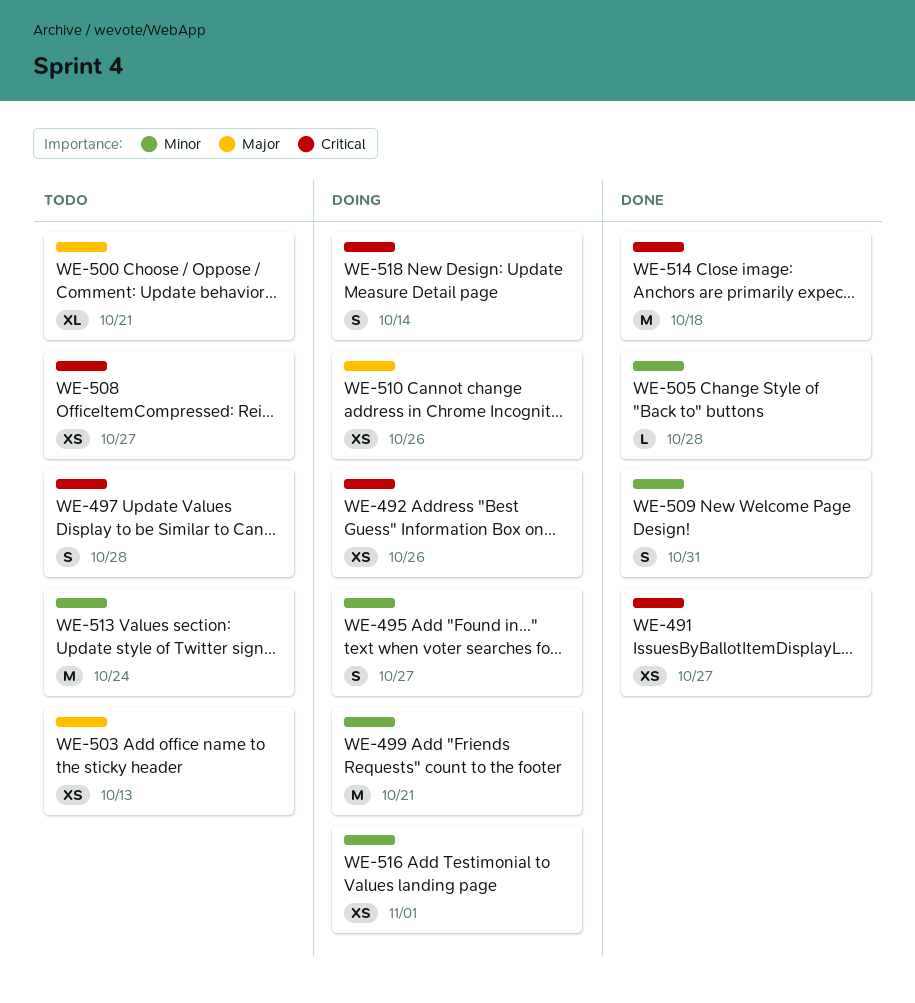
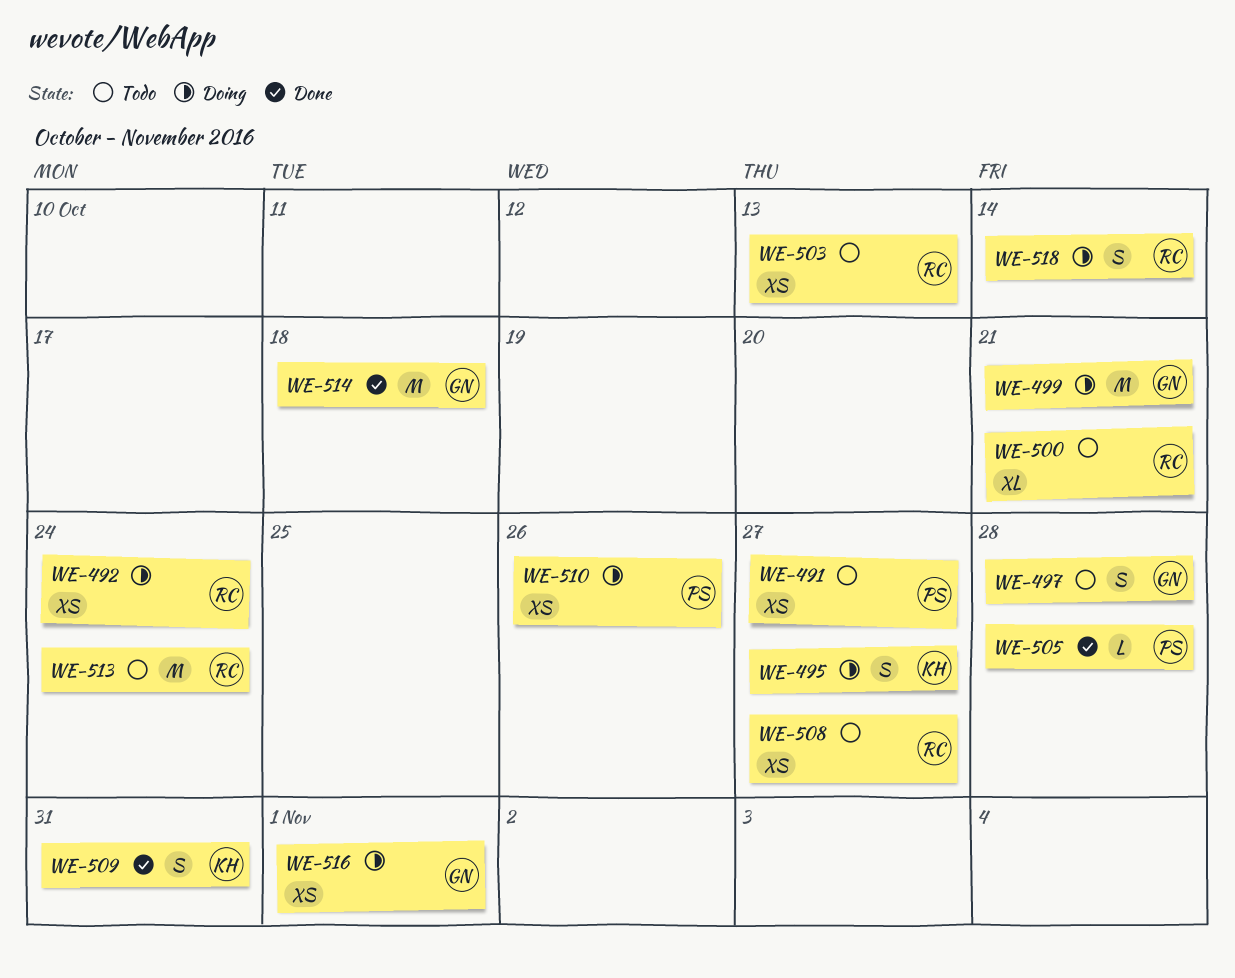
WE-491, status: Done -> Todo
WE-492, due: Oct 26 -> Oct 24

